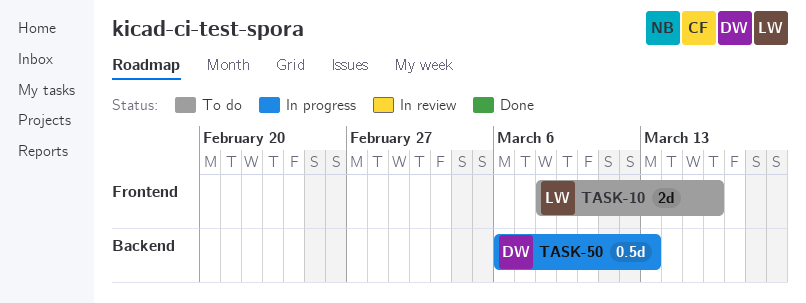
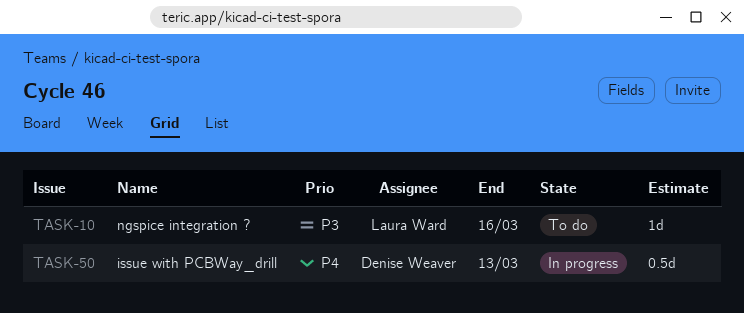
TASK-10, estimate: 2d -> 1d

